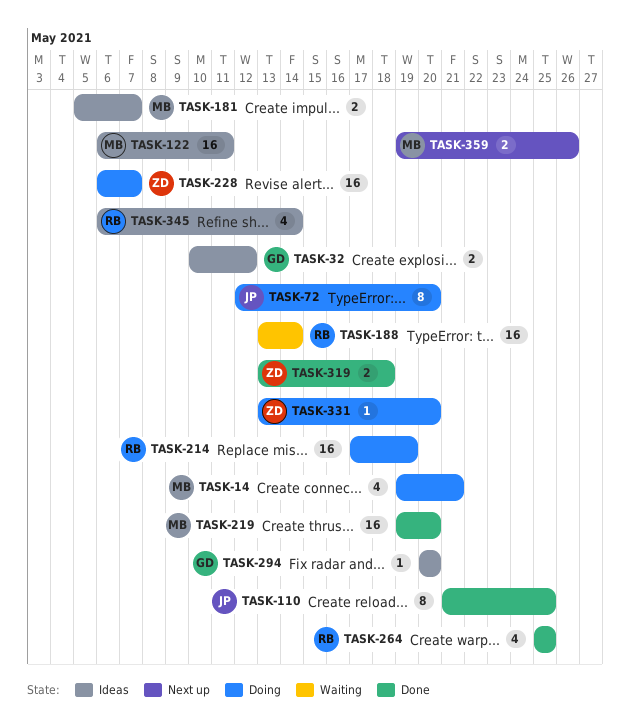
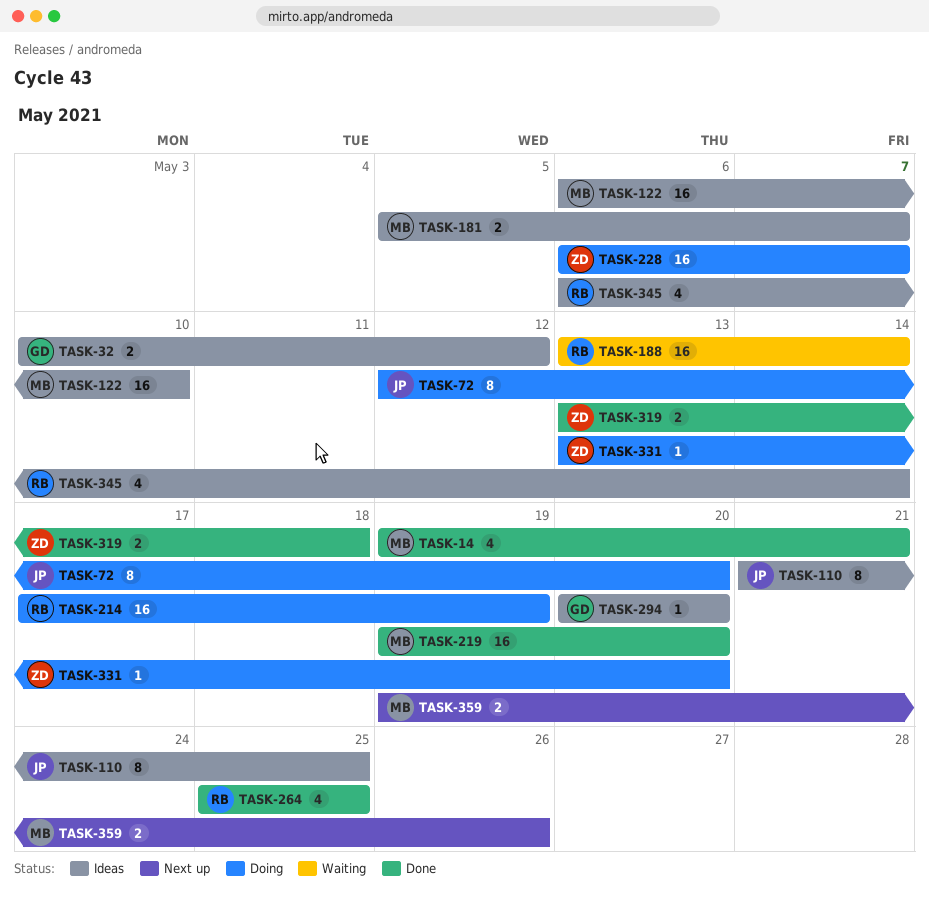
TASK-14, status: Doing -> Done
TASK-110, status: Done -> Ideas
TASK-122, due: May 11 -> May 10

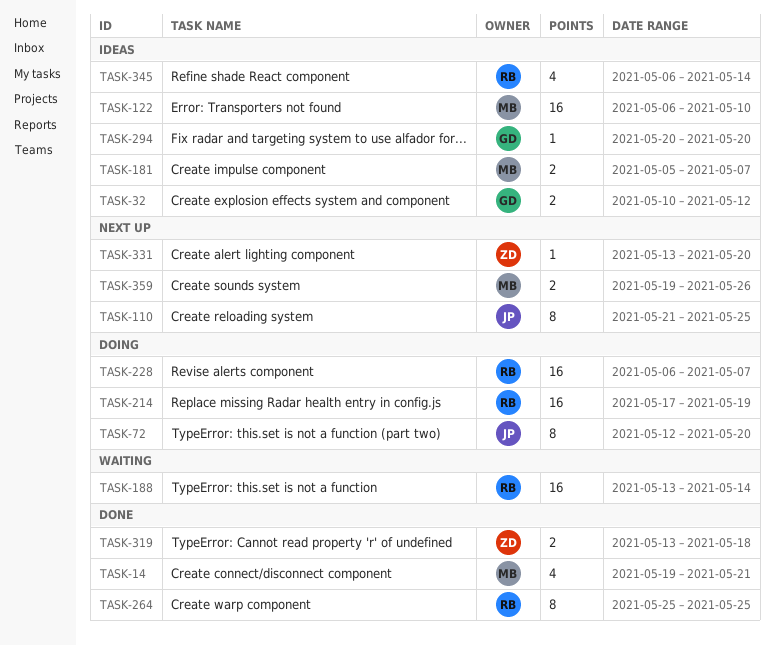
TASK-110, status: Ideas -> Next up
TASK-219: present -> none
TASK-228, owner: ZD -> RB
TASK-264, estimate: 4 -> 8
TASK-331, status: Doing -> Next up

